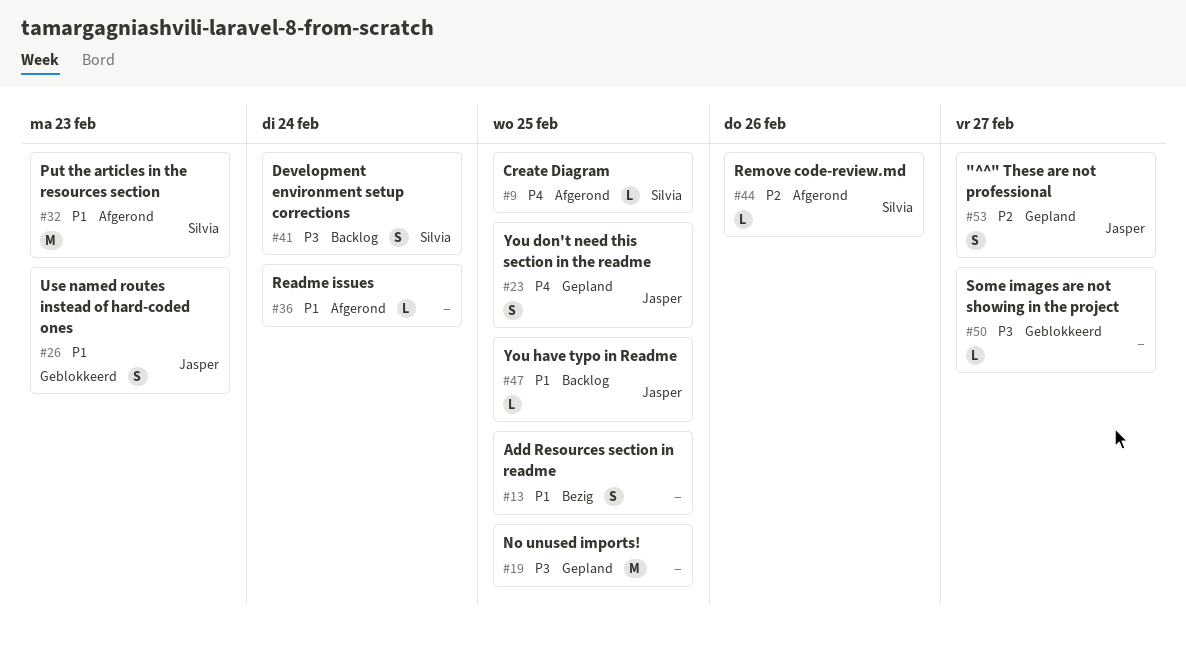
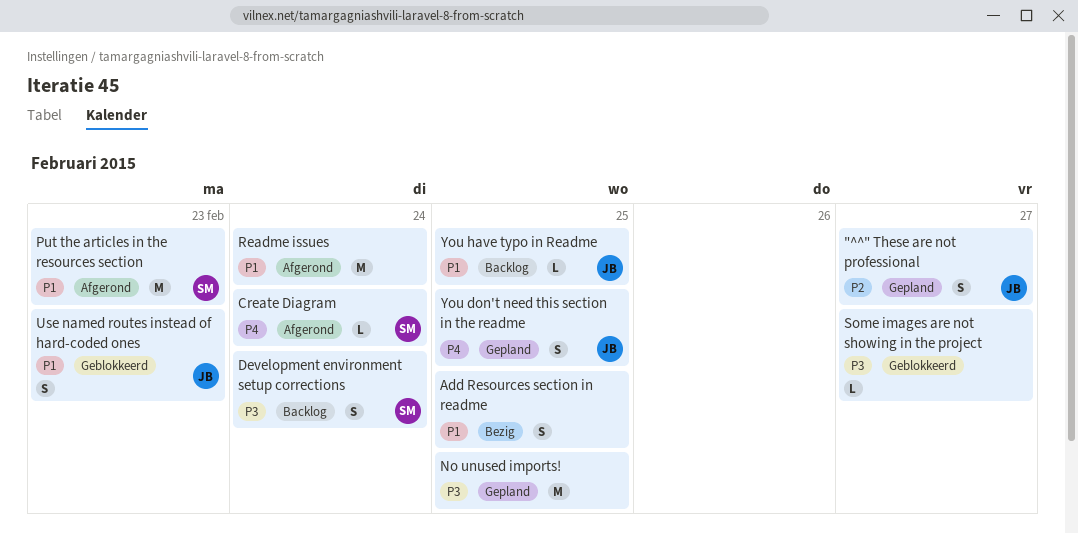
Create Diagram, due: Feb 25 -> Feb 24
Readme issues, estimate: L -> M
Remove code-review.md: present -> none

